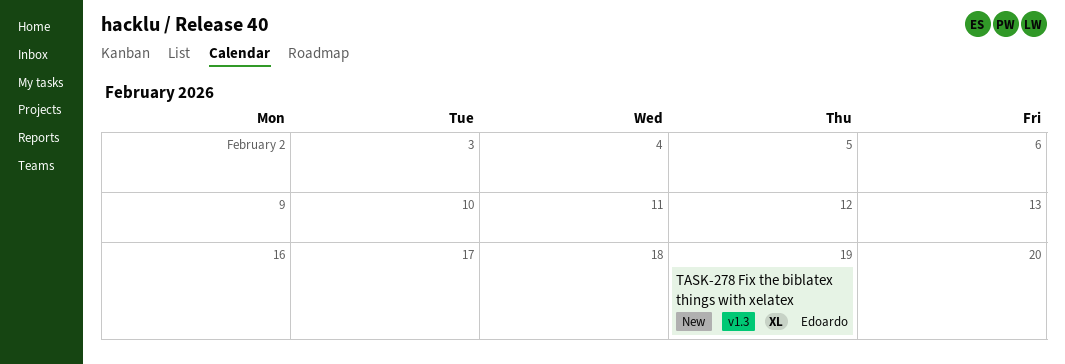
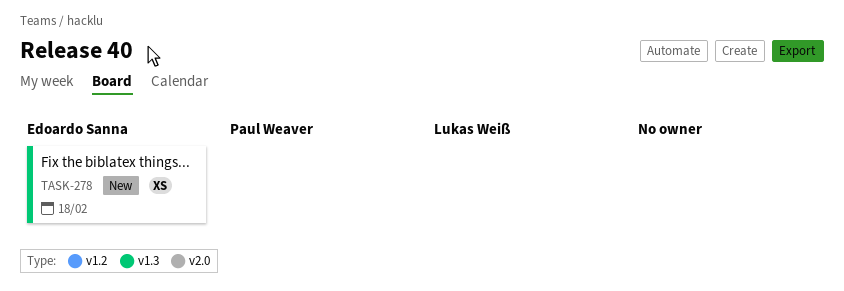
TASK-278, estimate: XL -> XS
TASK-278, due: Feb 19 -> Feb 18

